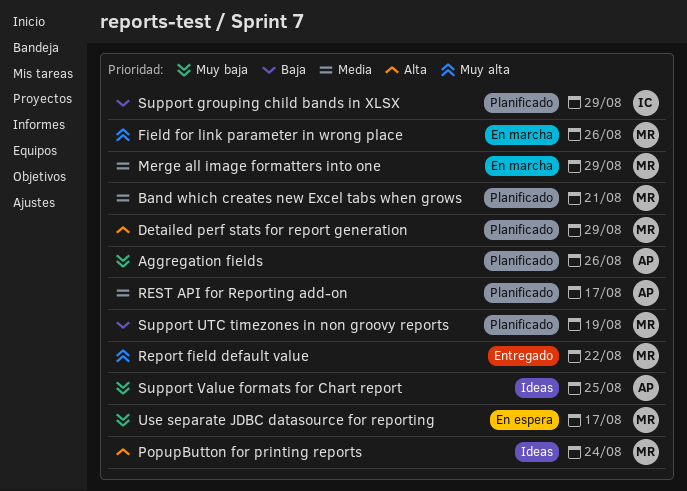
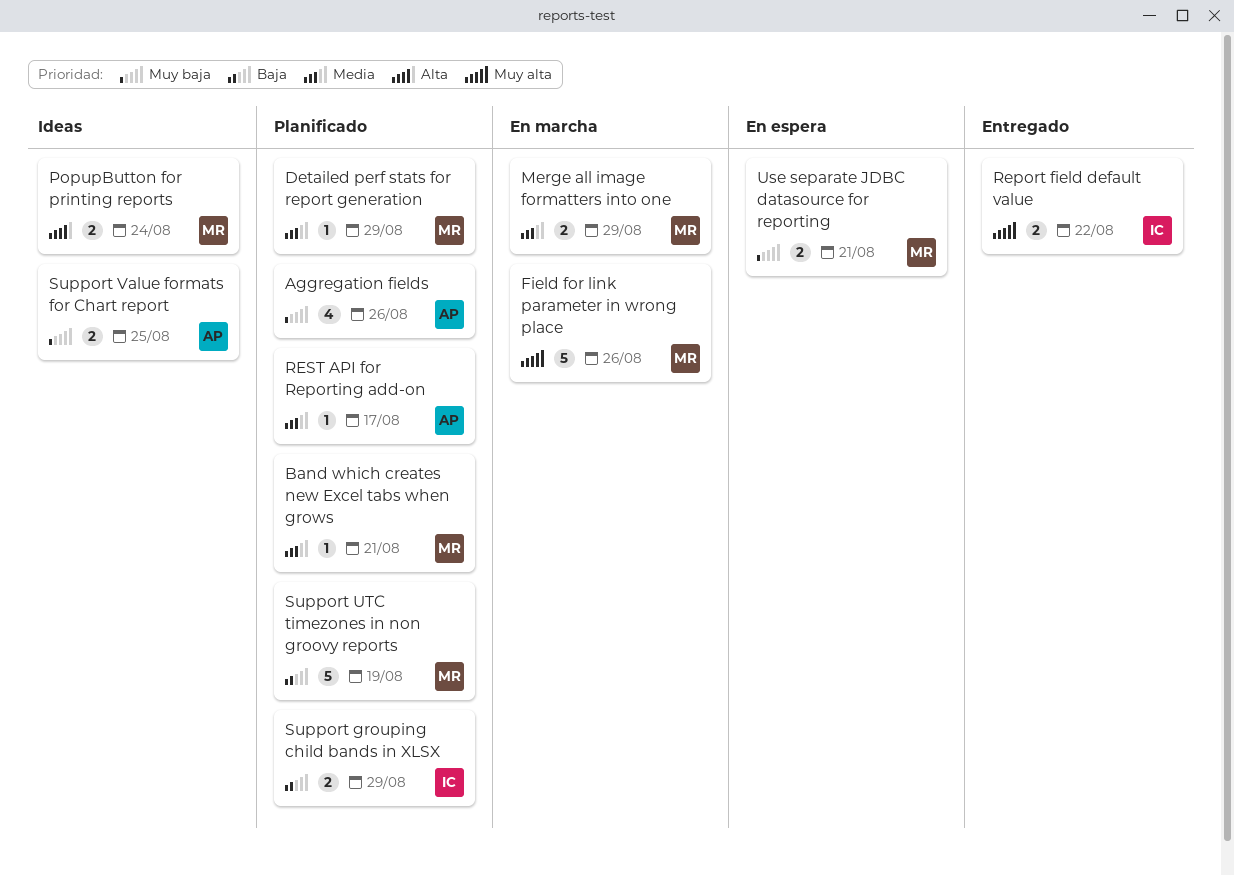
Detailed perf stats for report generation, priority: Alta -> Media
Report field default value, owner: MR -> IC
Use separate JDBC datasource for reporting, due: Aug 17 -> Aug 21

